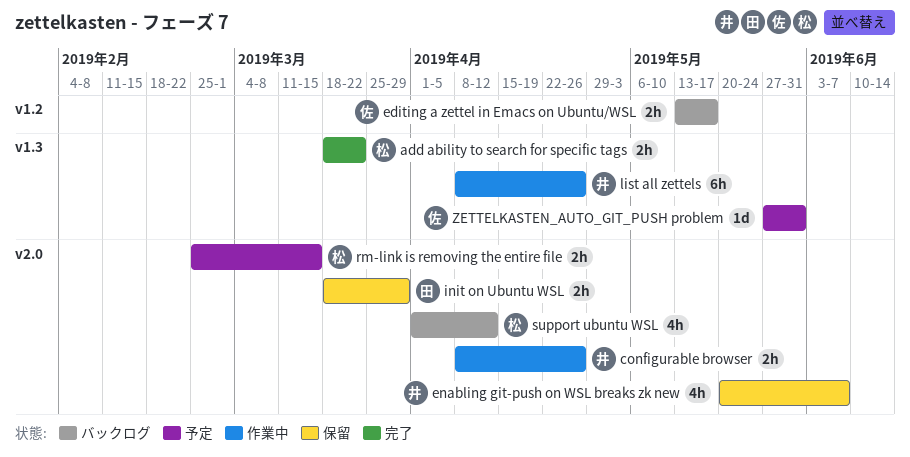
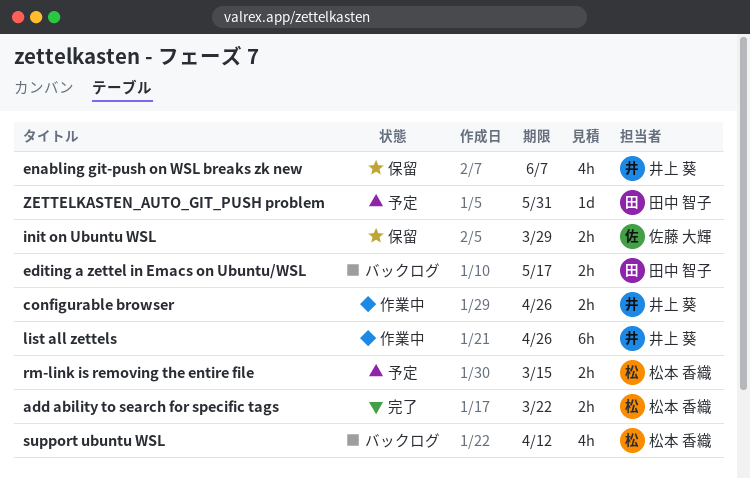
editing a zettel in Emacs on Ubuntu/WSL, owner: 佐藤 大輝 -> 田中 智子
init on Ubuntu WSL, owner: 田中 智子 -> 佐藤 大輝
ZETTELKASTEN_AUTO_GIT_PUSH problem, owner: 佐藤 大輝 -> 田中 智子

